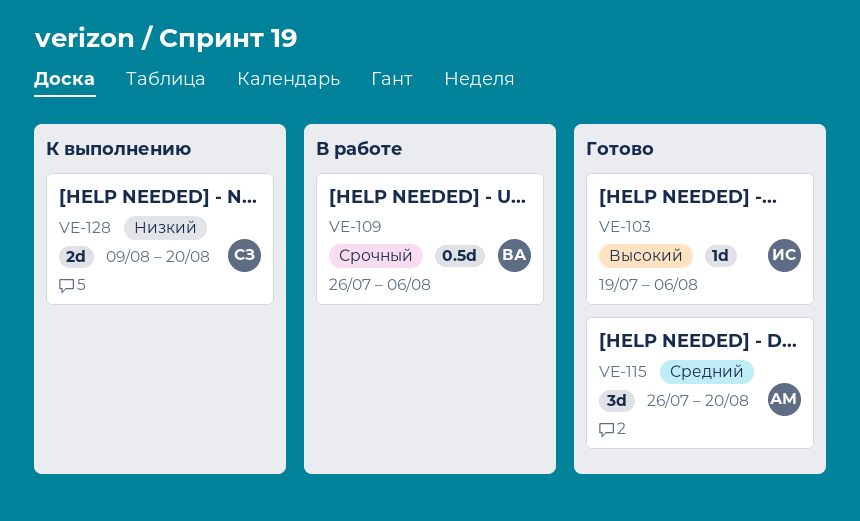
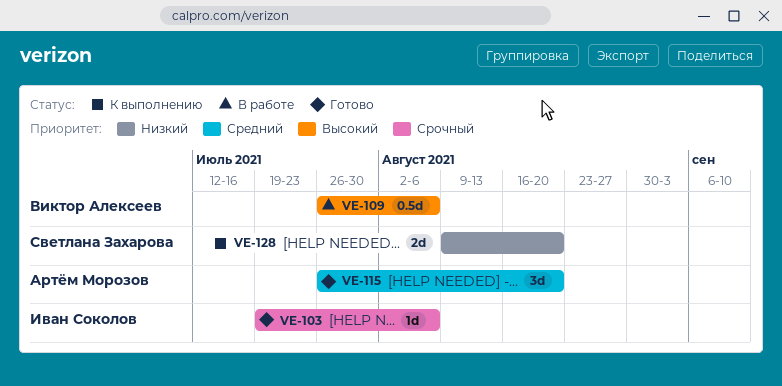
VE-103, priority: Высокий -> Срочный
VE-109, priority: Срочный -> Высокий

